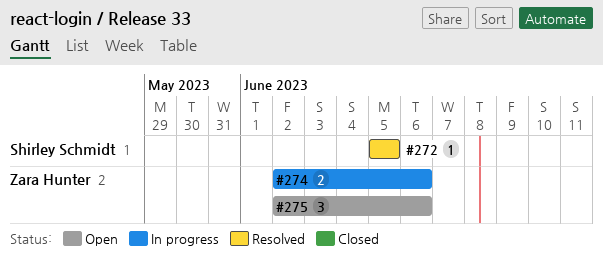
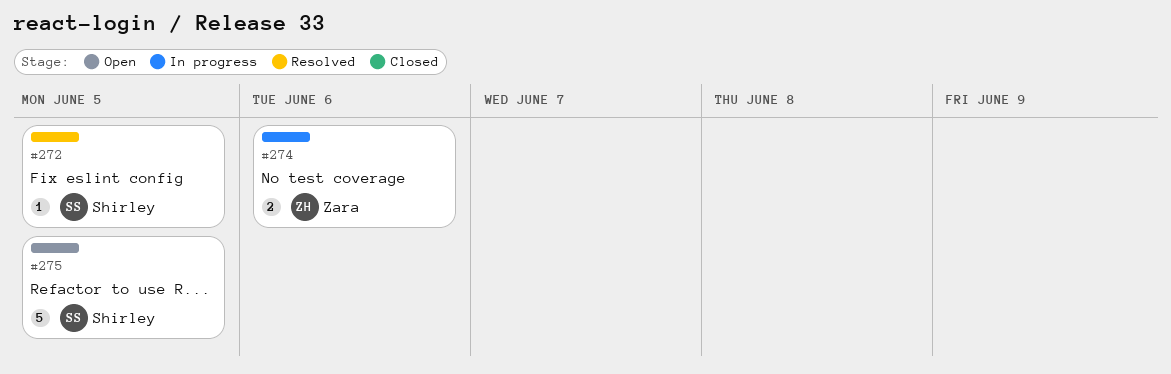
#275, owner: Zara Hunter -> Shirley Schmidt
#275, estimate: 3 -> 5
#275, due: Jun 6 -> Jun 5

